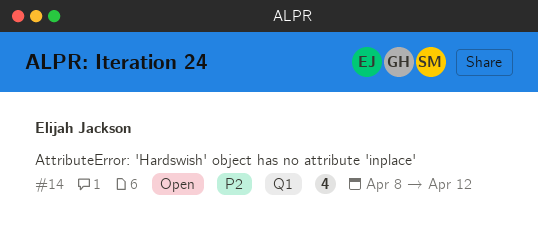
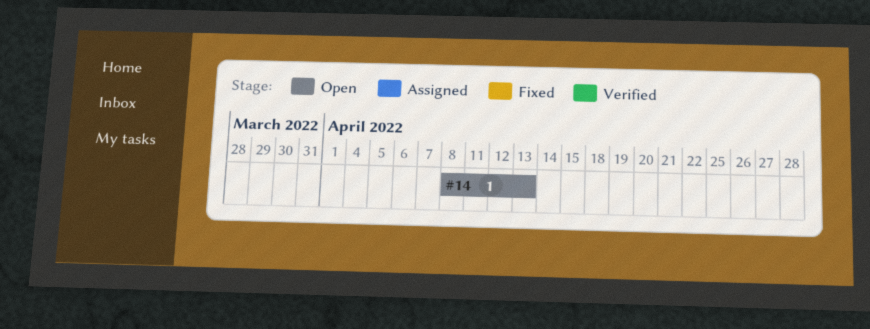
#14, estimate: 4 -> 1
#14, due: Apr 12 -> Apr 13

